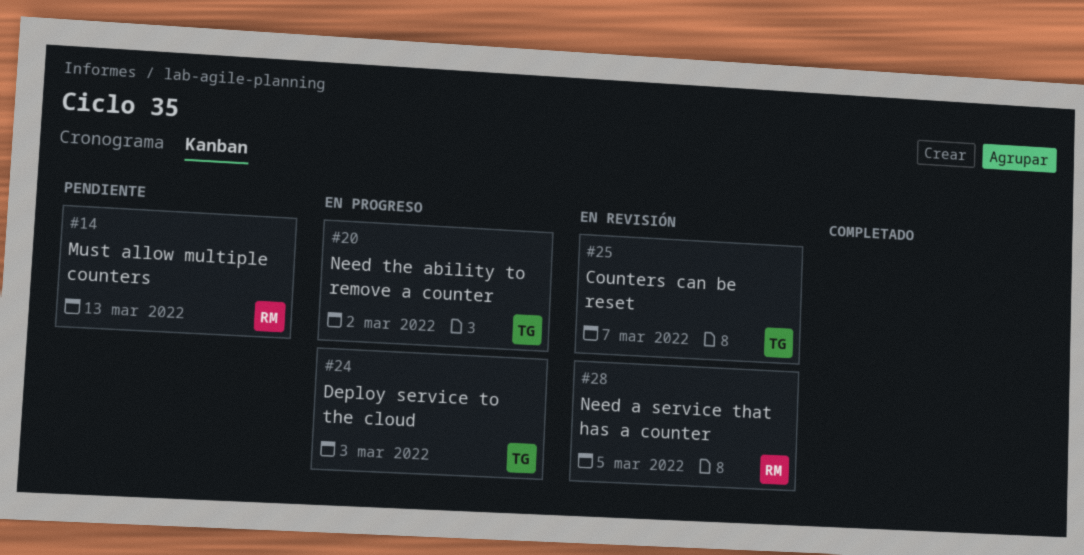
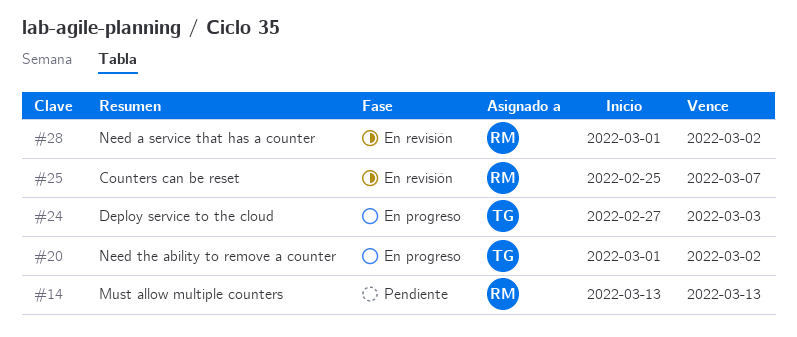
#25, owner: TG -> RM
#28, due: Mar 5 -> Mar 2

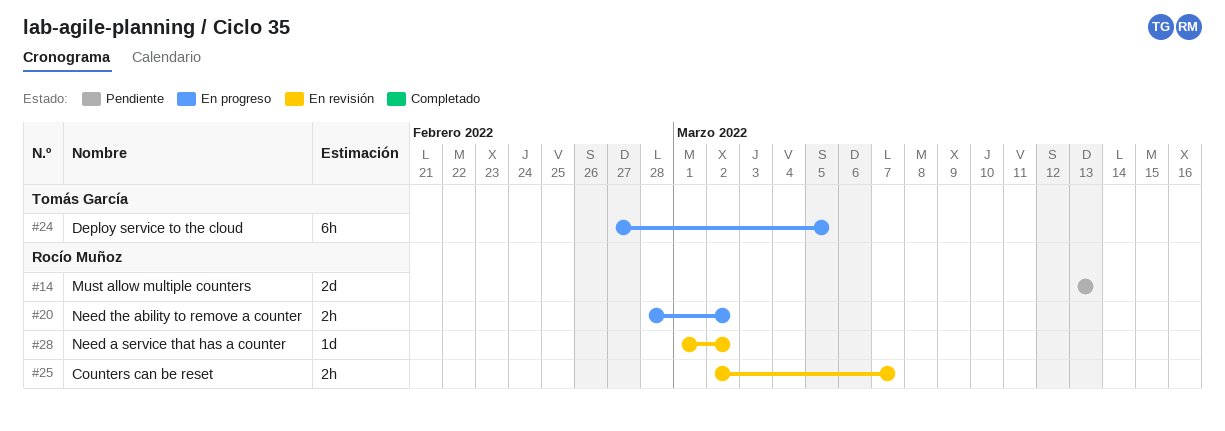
#20, owner: Tomás García -> Rocío Muñoz
#20, start: Mar 1 -> Feb 28
#24, due: Mar 3 -> Mar 5
#25, start: Feb 25 -> Mar 2

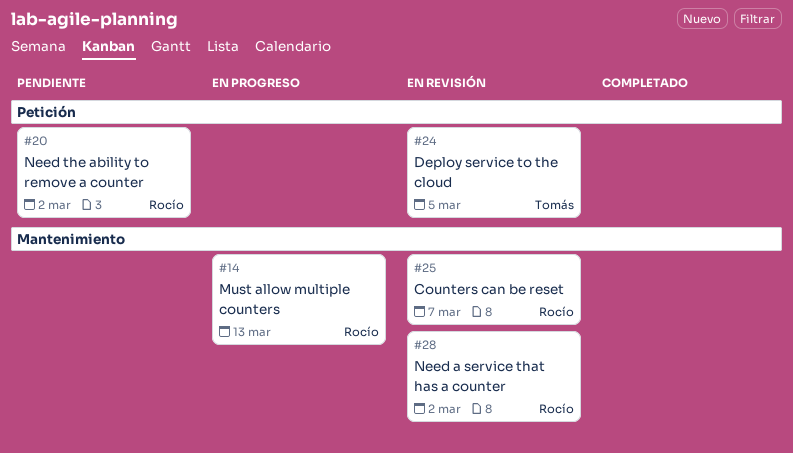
#14, status: Pendiente -> En progreso
#20, status: En progreso -> Pendiente
#24, status: En progreso -> En revisión

